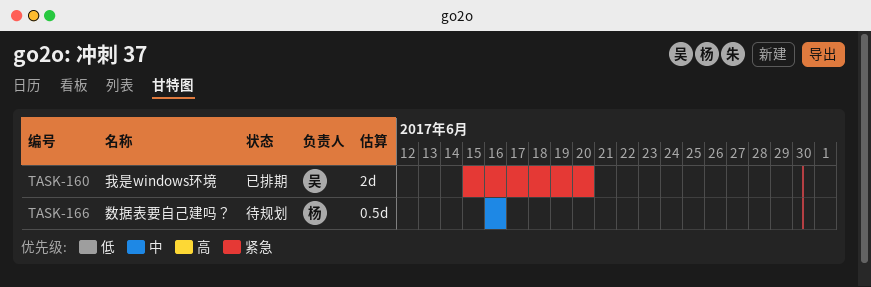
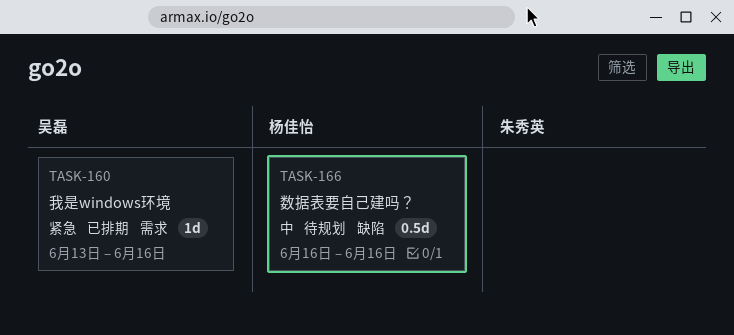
TASK-160, estimate: 2d -> 1d
TASK-160, start: Jun 15 -> Jun 13
TASK-160, due: Jun 20 -> Jun 16

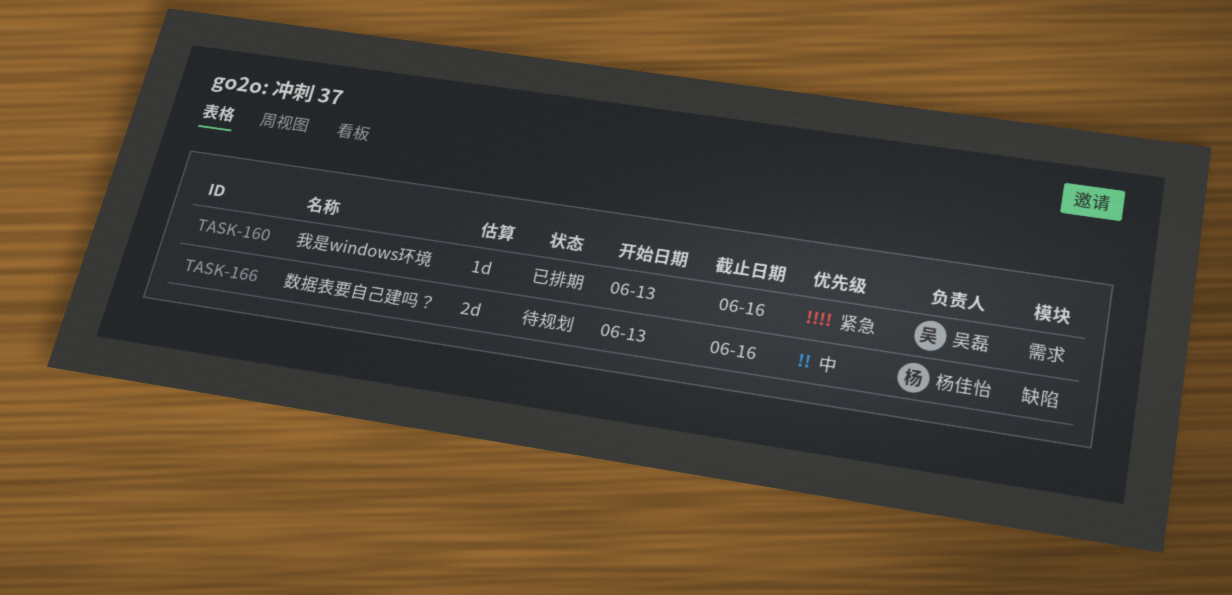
TASK-166, estimate: 0.5d -> 2d
TASK-166, start: Jun 16 -> Jun 13

